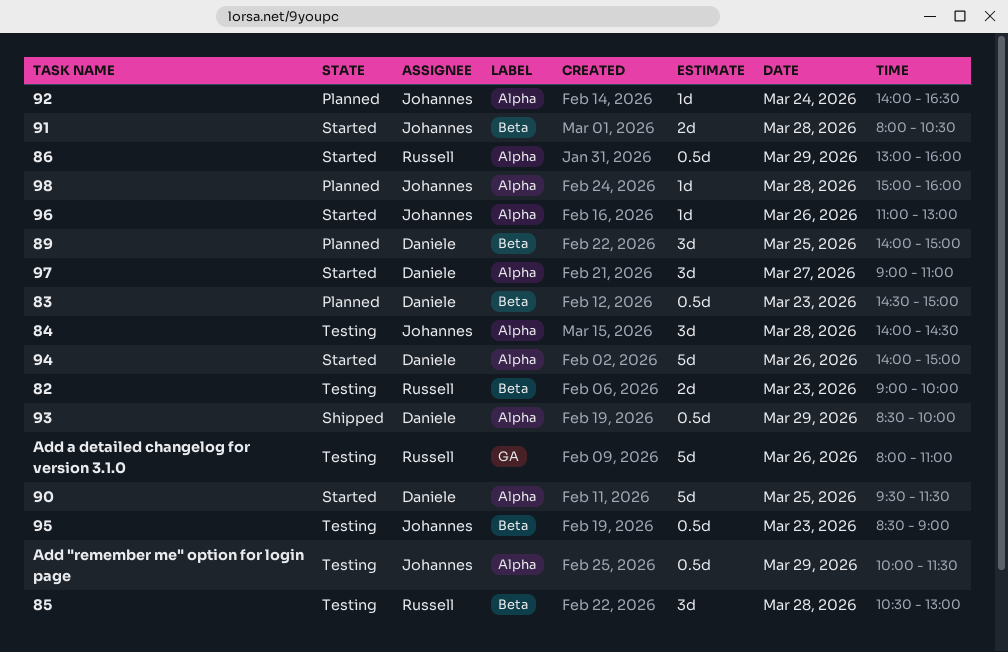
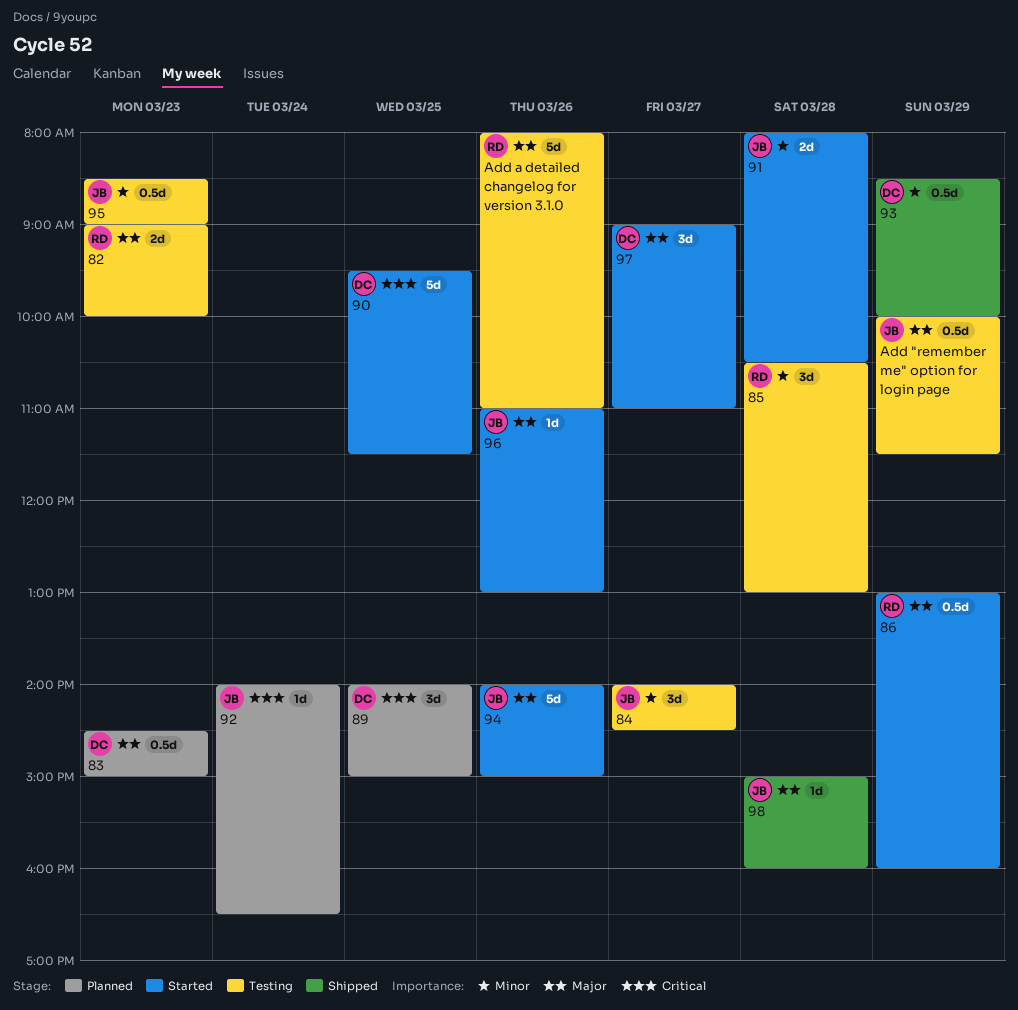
84, day: Mar 28 -> Mar 27
94, owner: Daniele -> Johannes
98, status: Planned -> Shipped

